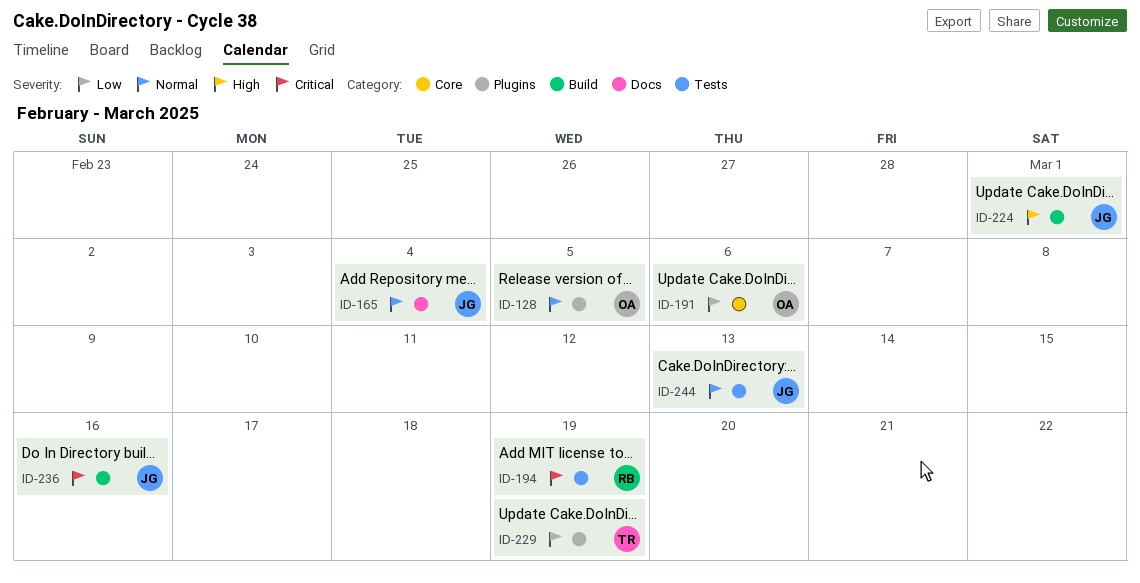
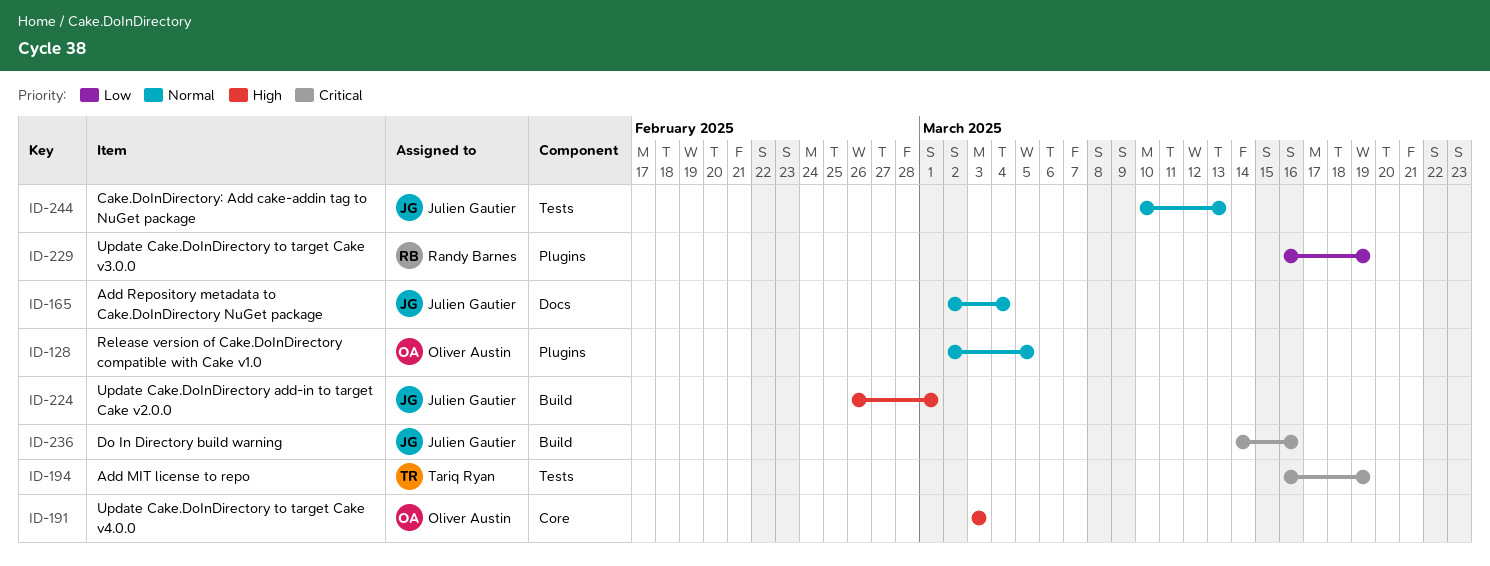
ID-191, priority: Low -> High
ID-191, due: Mar 6 -> Mar 3
ID-194, owner: Randy Barnes -> Tariq Ryan
ID-229, owner: Tariq Ryan -> Randy Barnes

